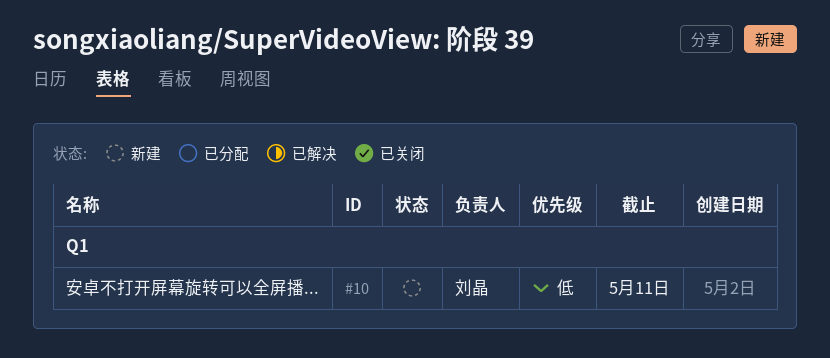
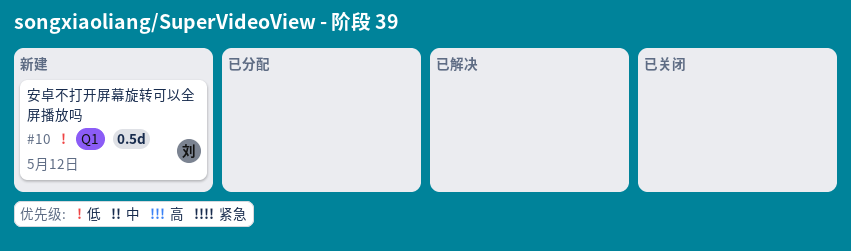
#10, due: May 11 -> May 12

